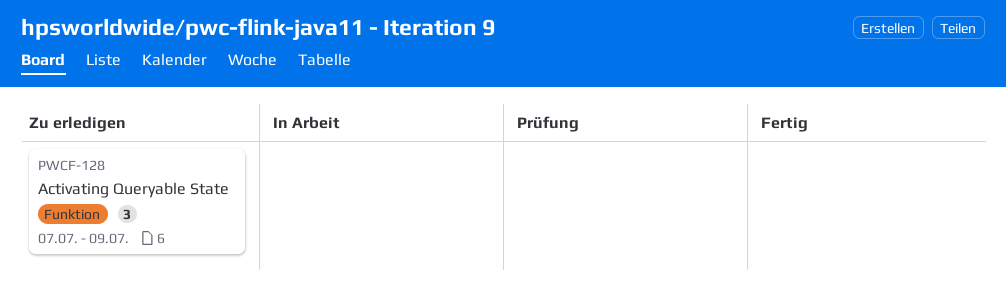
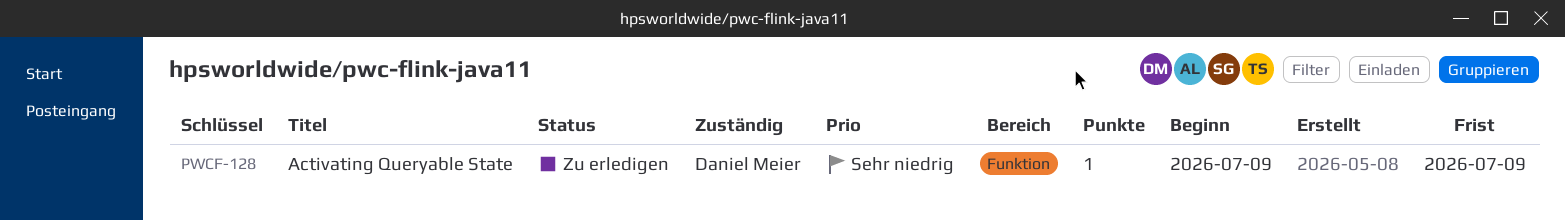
PWCF-128, estimate: 3 -> 1
PWCF-128, start: Jul 7 -> Jul 9

